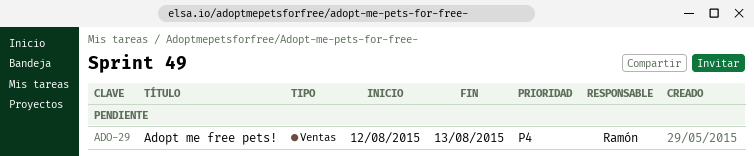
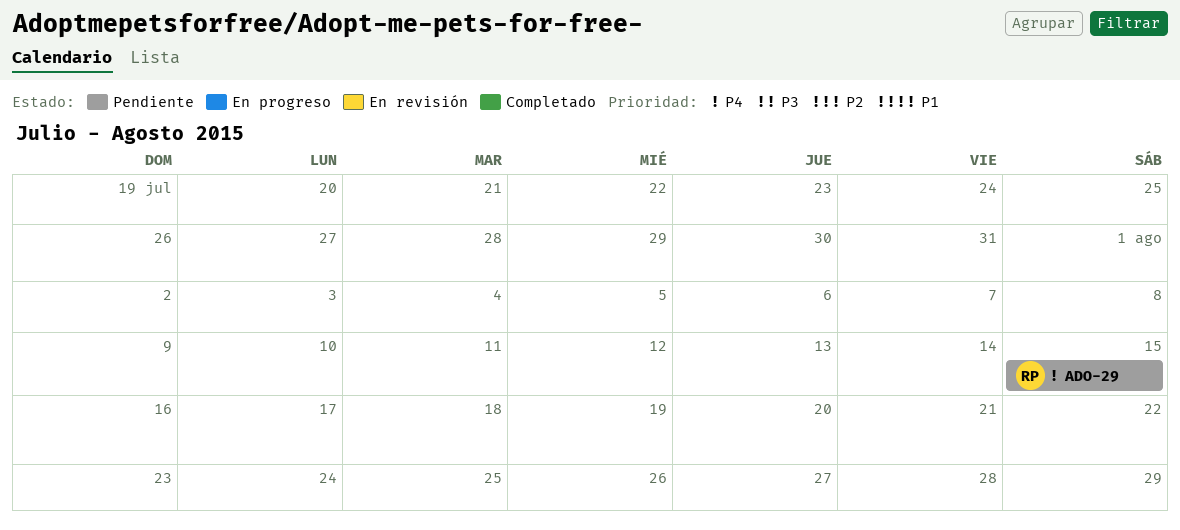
ADO-29, start: Aug 12 -> Aug 15
ADO-29, due: Aug 13 -> Aug 15

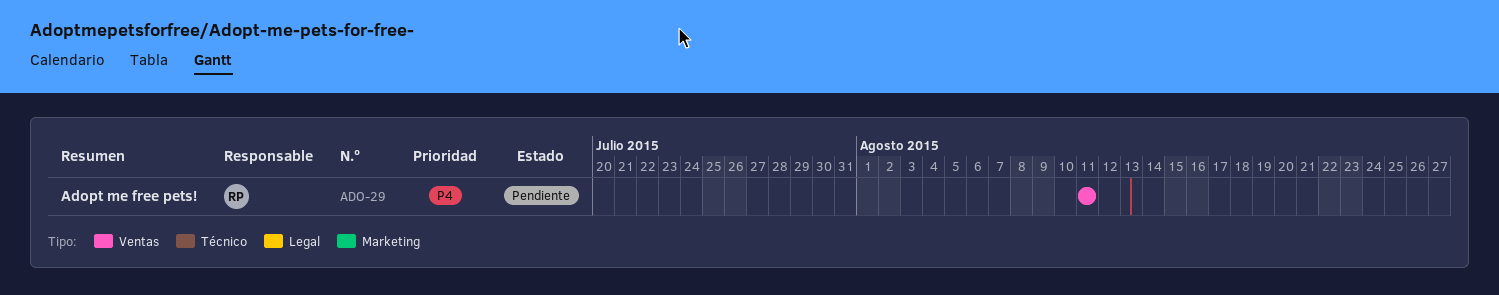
ADO-29, start: Aug 15 -> Aug 11
ADO-29, due: Aug 15 -> Aug 11

